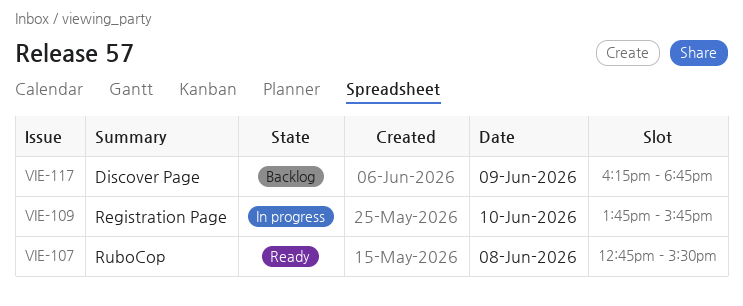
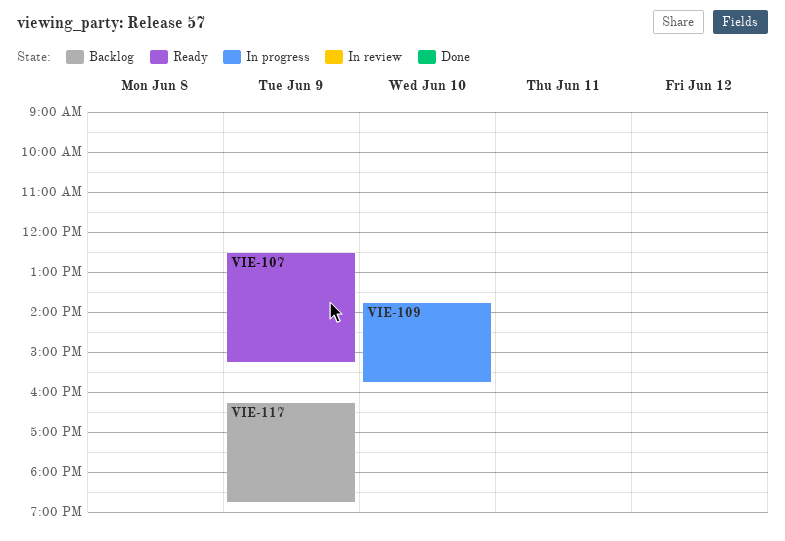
VIE-107, day: Jun 8 -> Jun 9
VIE-107, begins: 12:45 -> 12:30
VIE-107, ends: 15:30 -> 15:15

